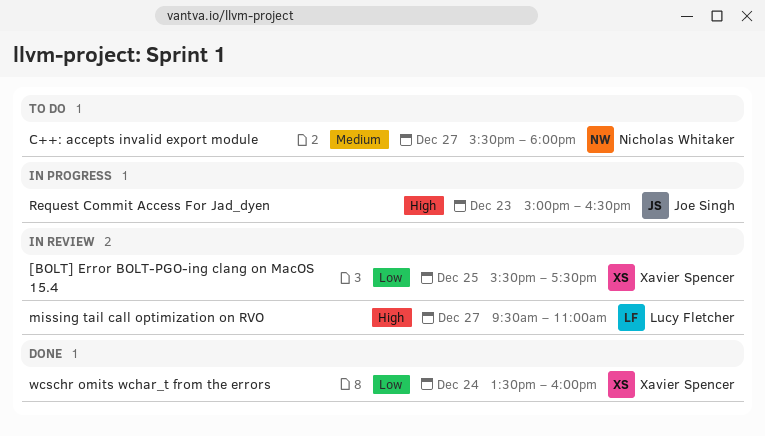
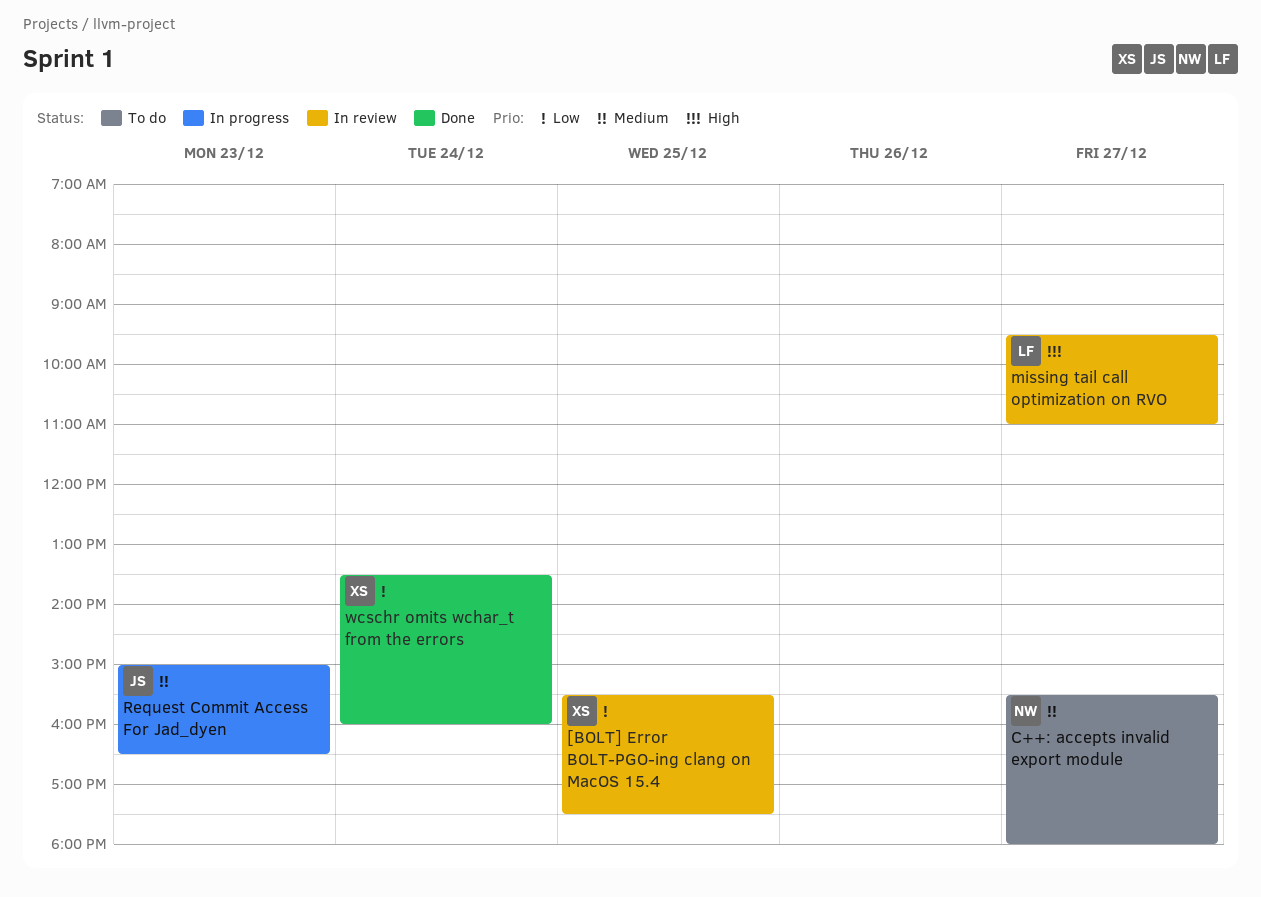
Request Commit Access For Jad_dyen, priority: High -> Medium

